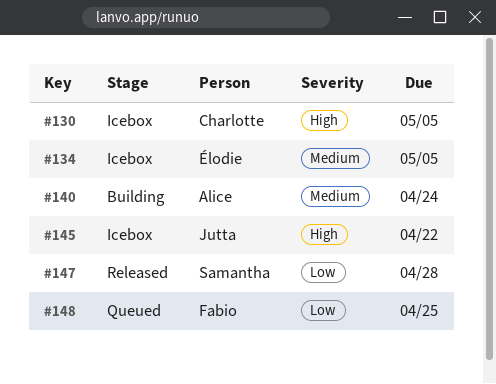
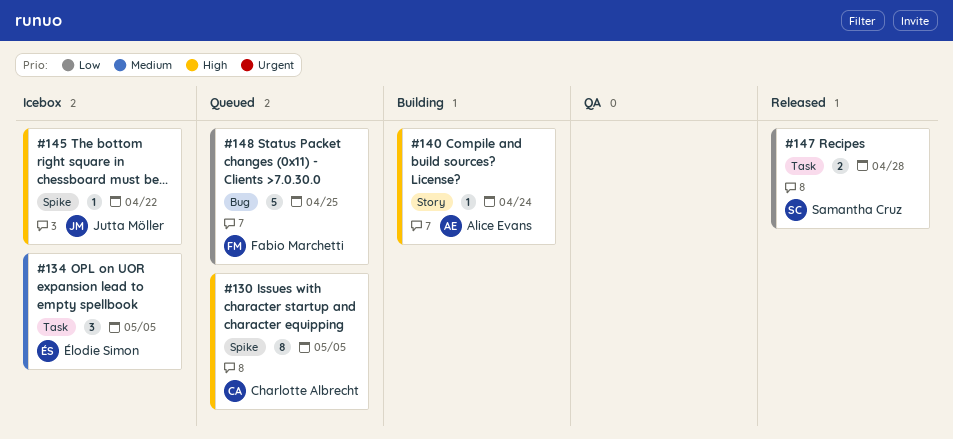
#130, status: Icebox -> Queued
#140, priority: Medium -> High

